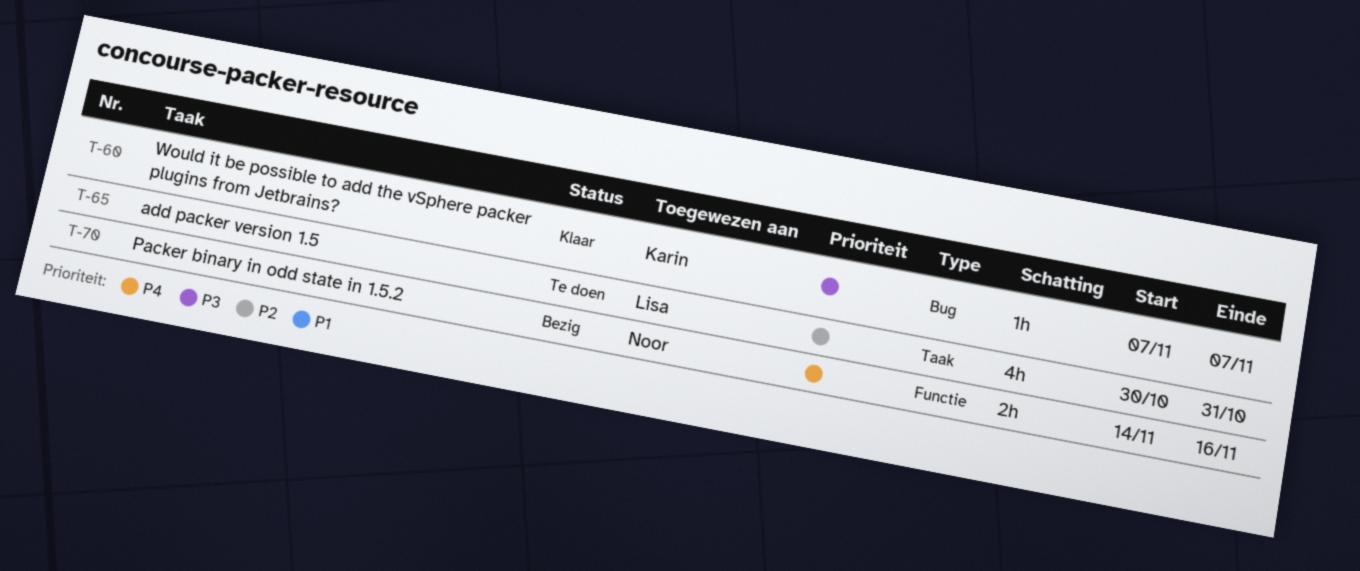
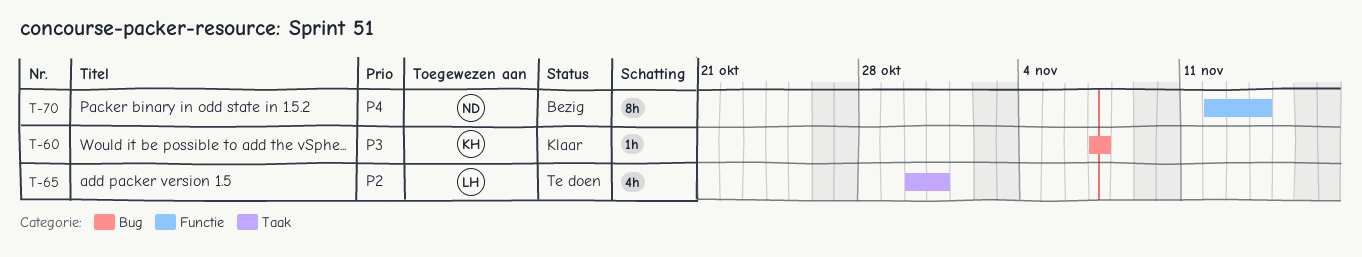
T-70, estimate: 2h -> 8h
T-70, start: Nov 14 -> Nov 12
T-70, due: Nov 16 -> Nov 14

